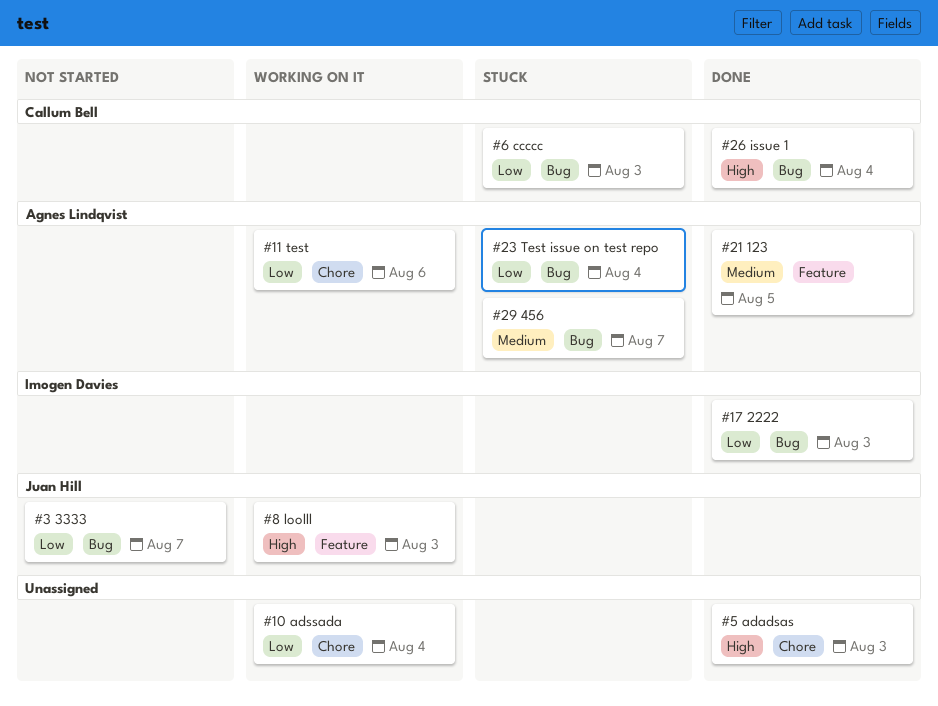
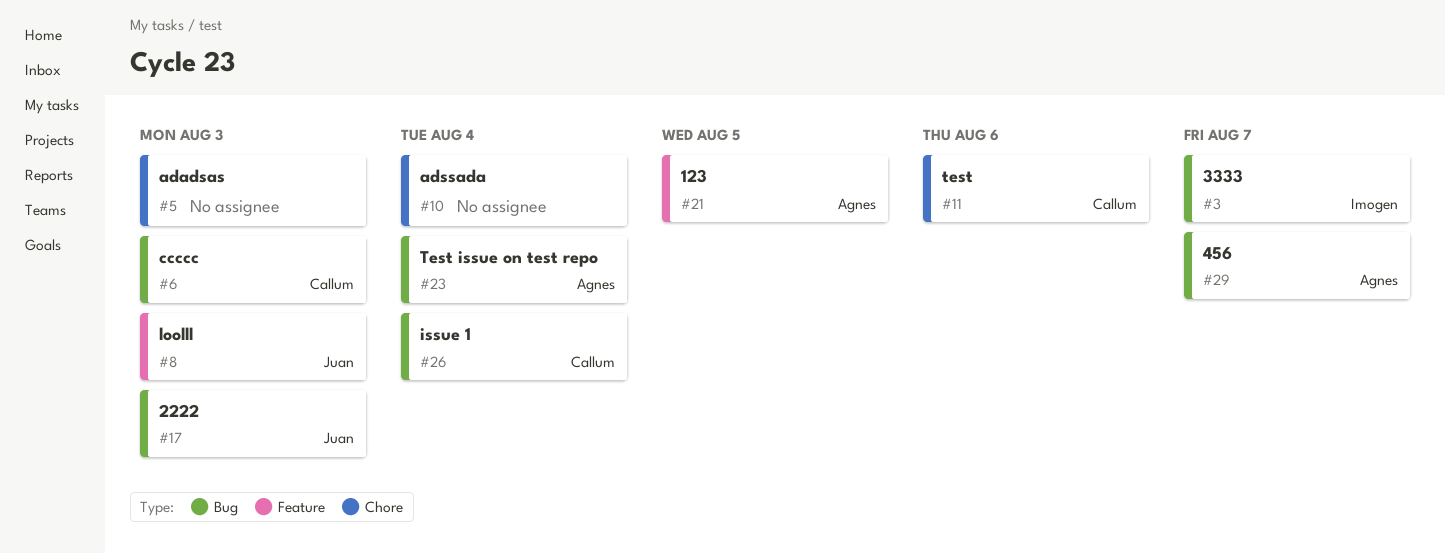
#3, owner: Juan Hill -> Imogen Davies
#11, owner: Agnes Lindqvist -> Callum Bell
#17, owner: Imogen Davies -> Juan Hill

